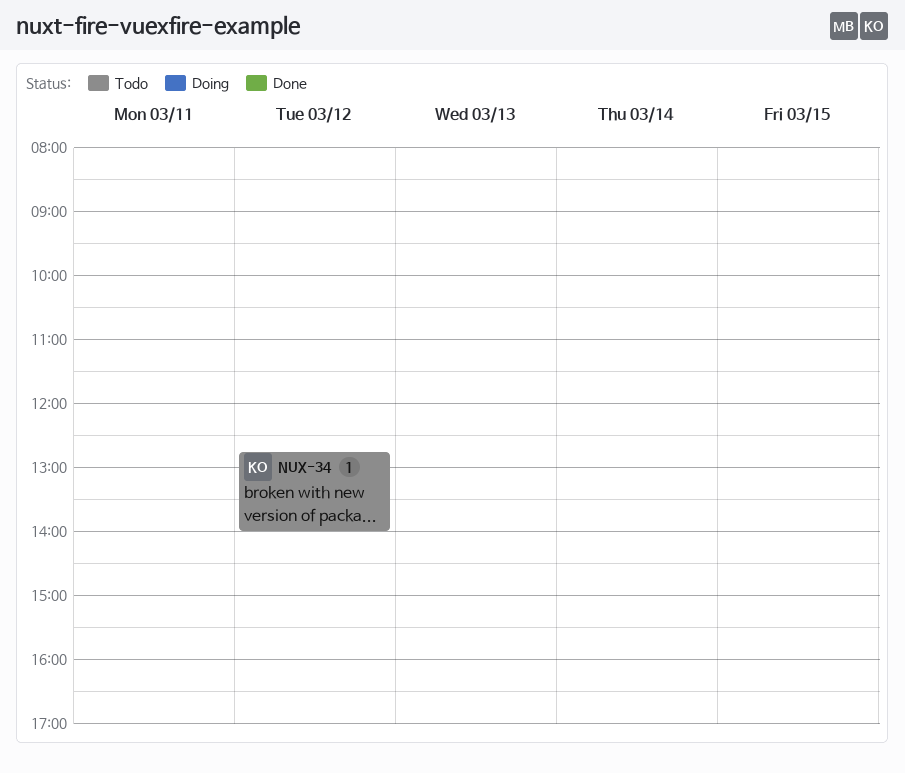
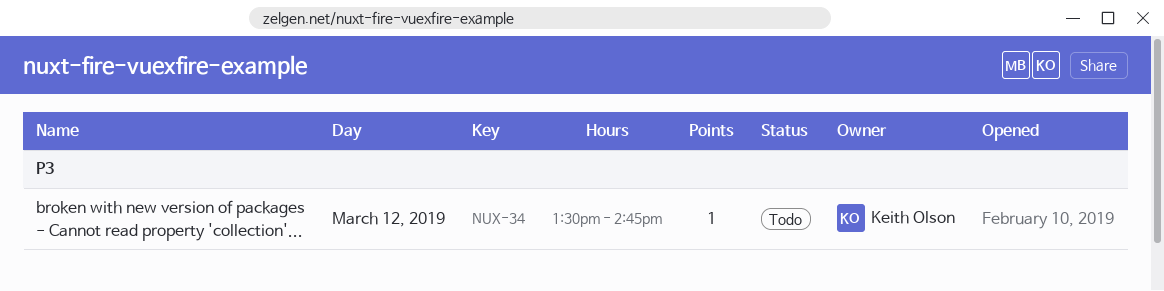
NUX-34, begins: 12:45 -> 13:30
NUX-34, ends: 14:00 -> 14:45

